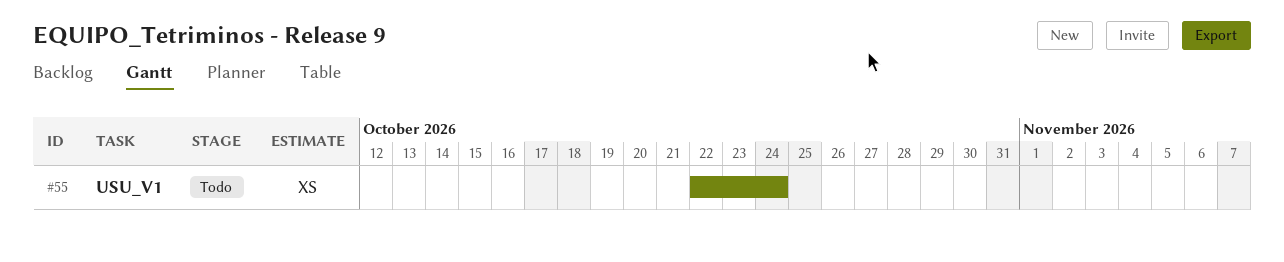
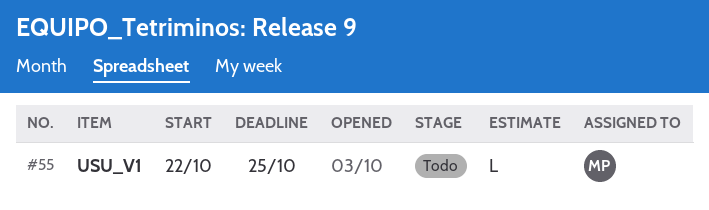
#55, estimate: XS -> L
#55, due: Oct 24 -> Oct 25

